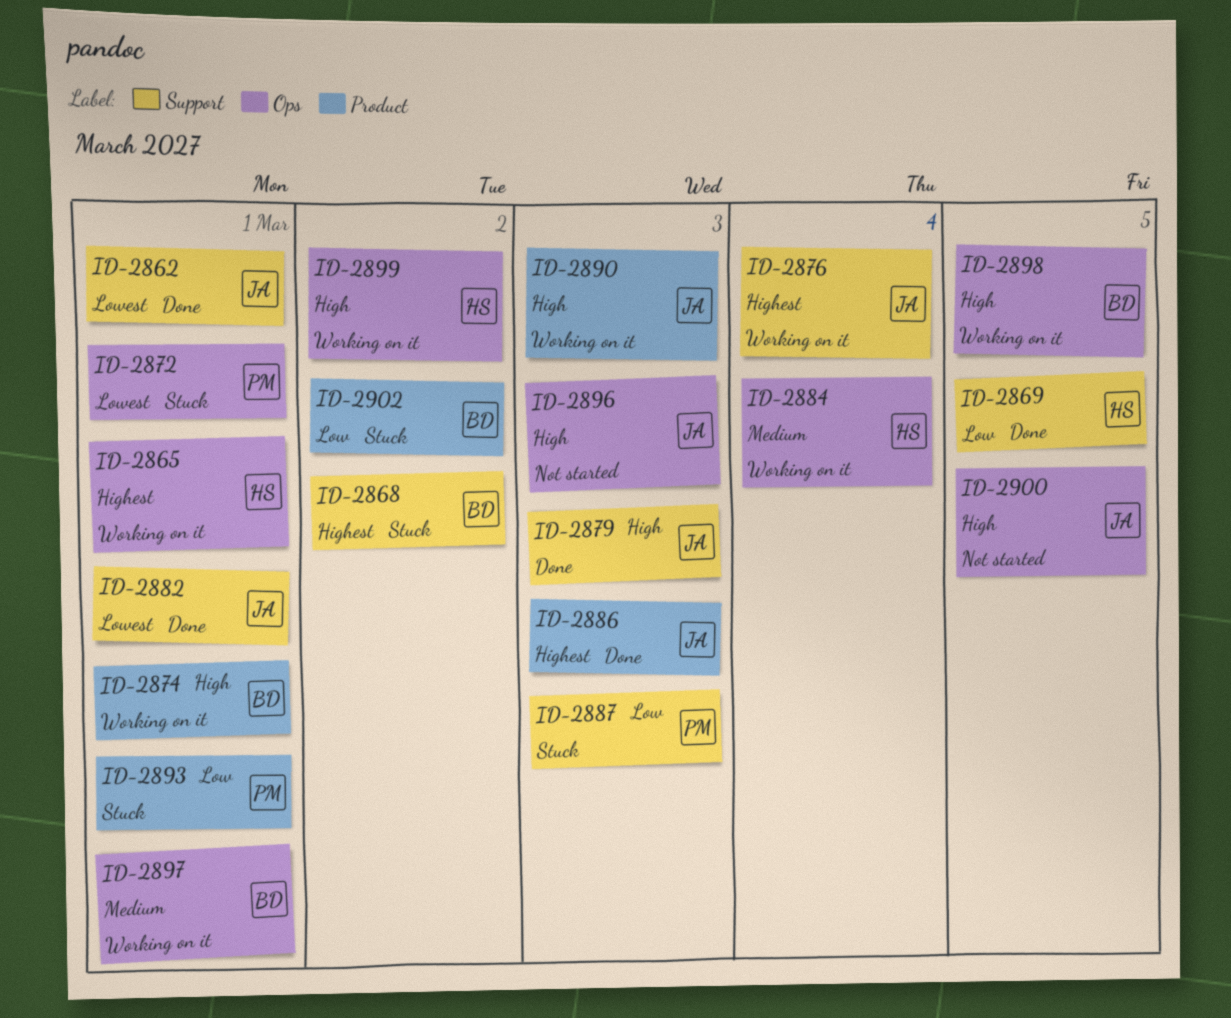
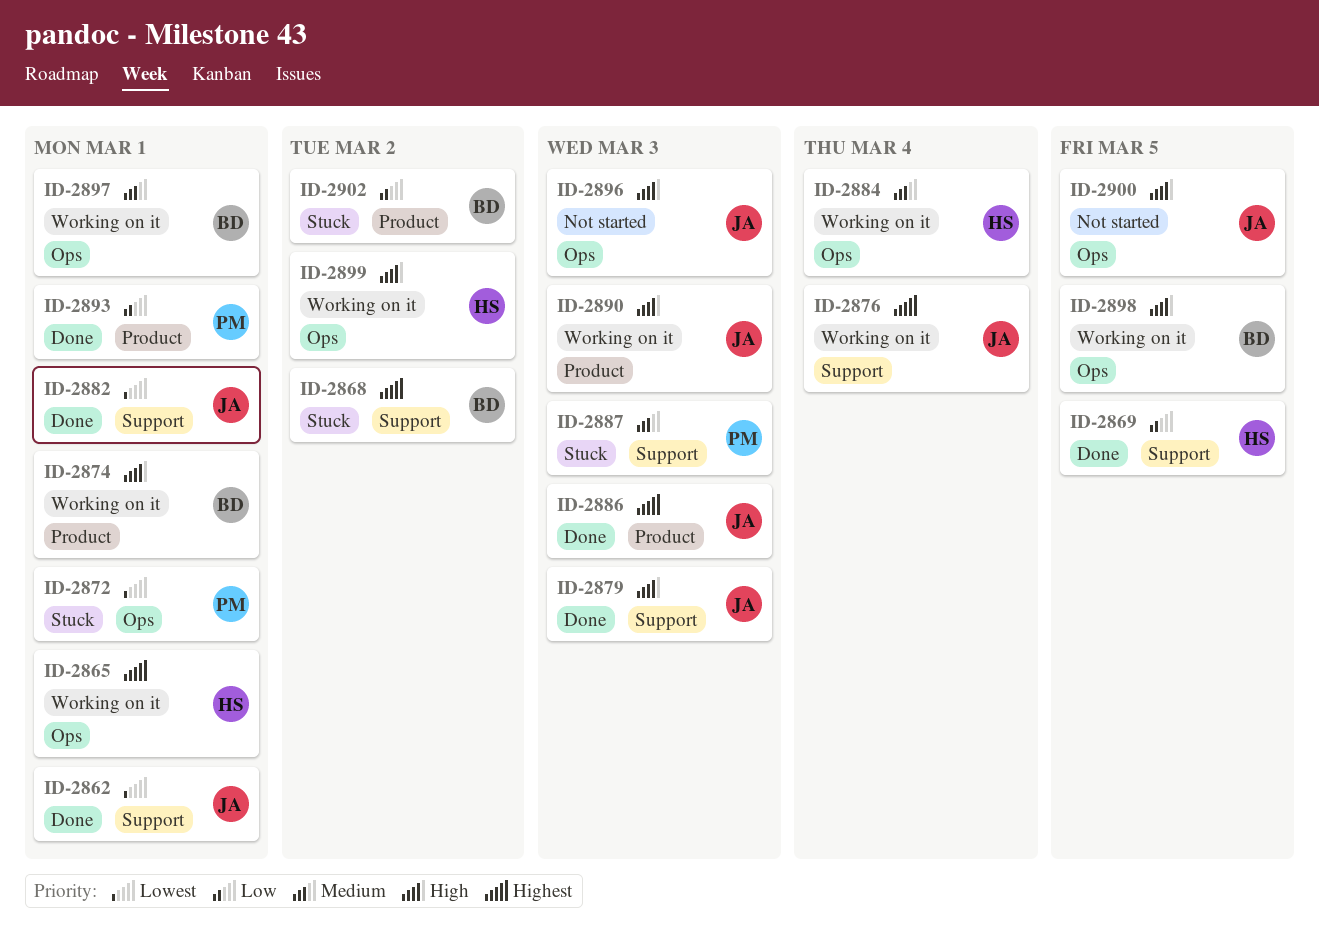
ID-2887, priority: Low -> Medium
ID-2893, status: Stuck -> Done

